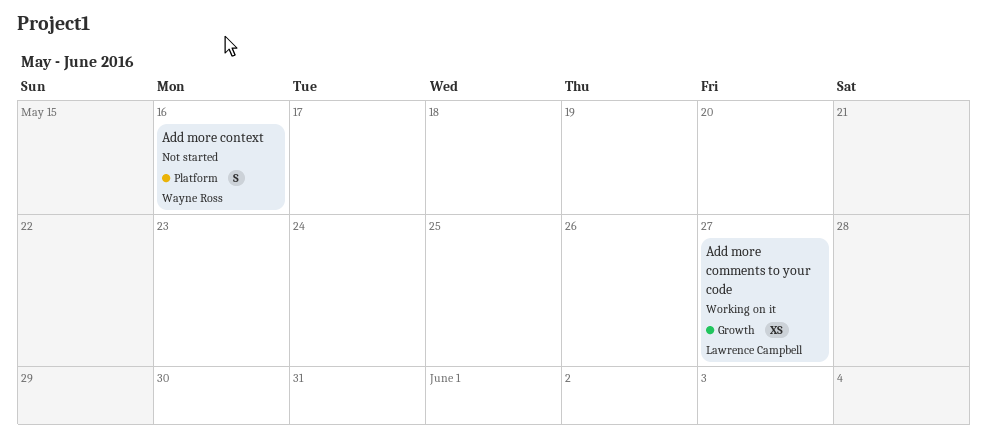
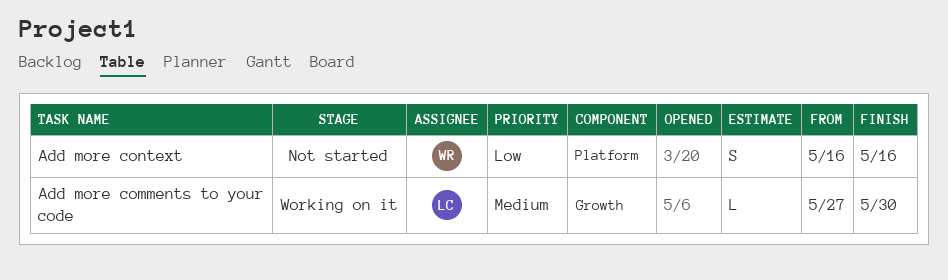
Add more comments to your code, estimate: XS -> L
Add more comments to your code, due: May 27 -> May 30

